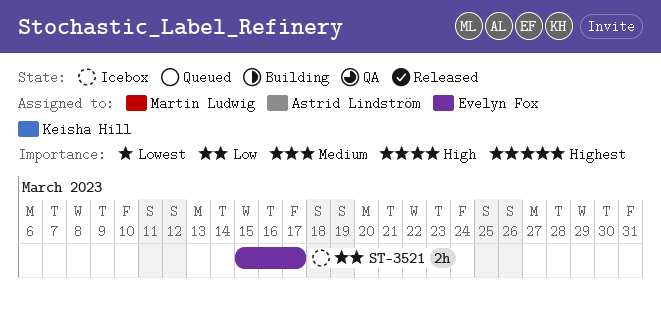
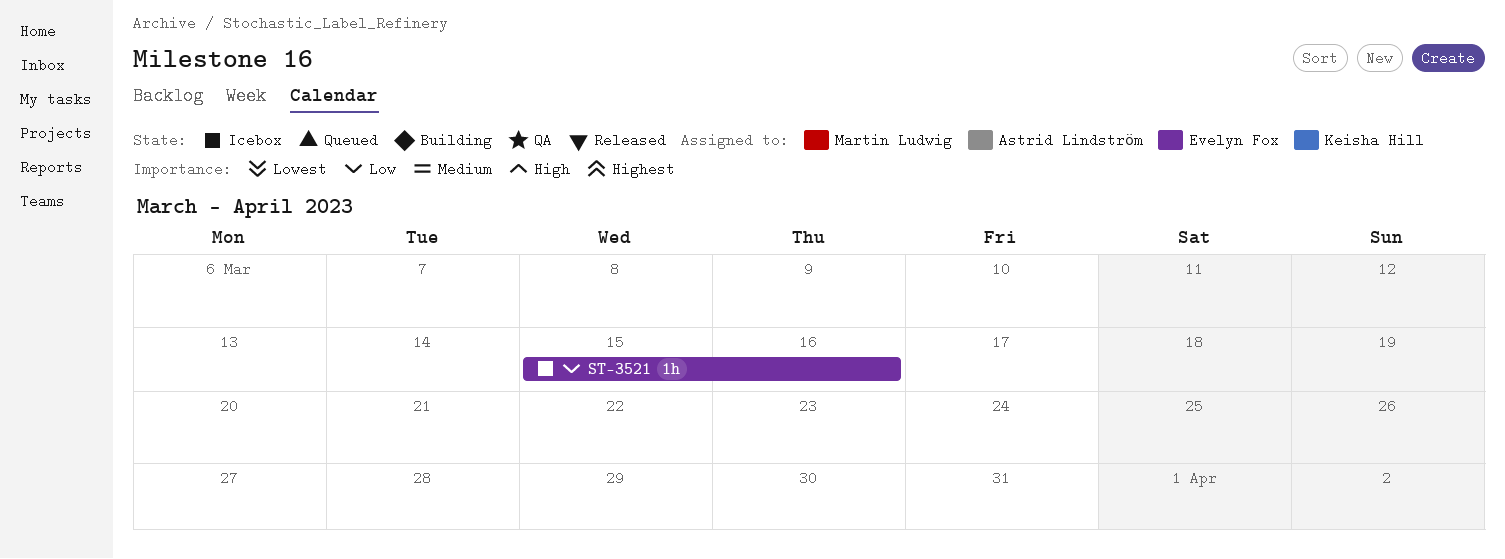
ST-3521, estimate: 2h -> 1h
ST-3521, due: Mar 17 -> Mar 16

